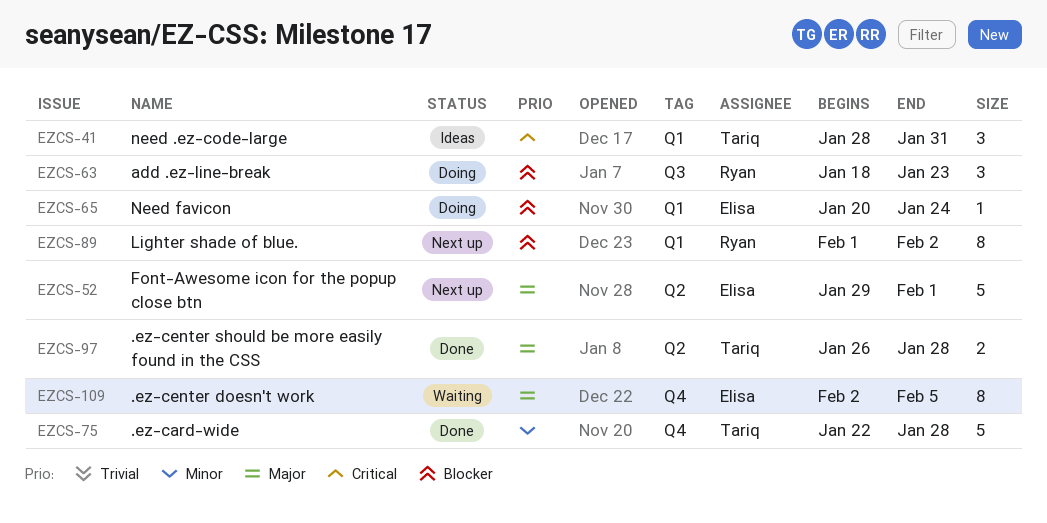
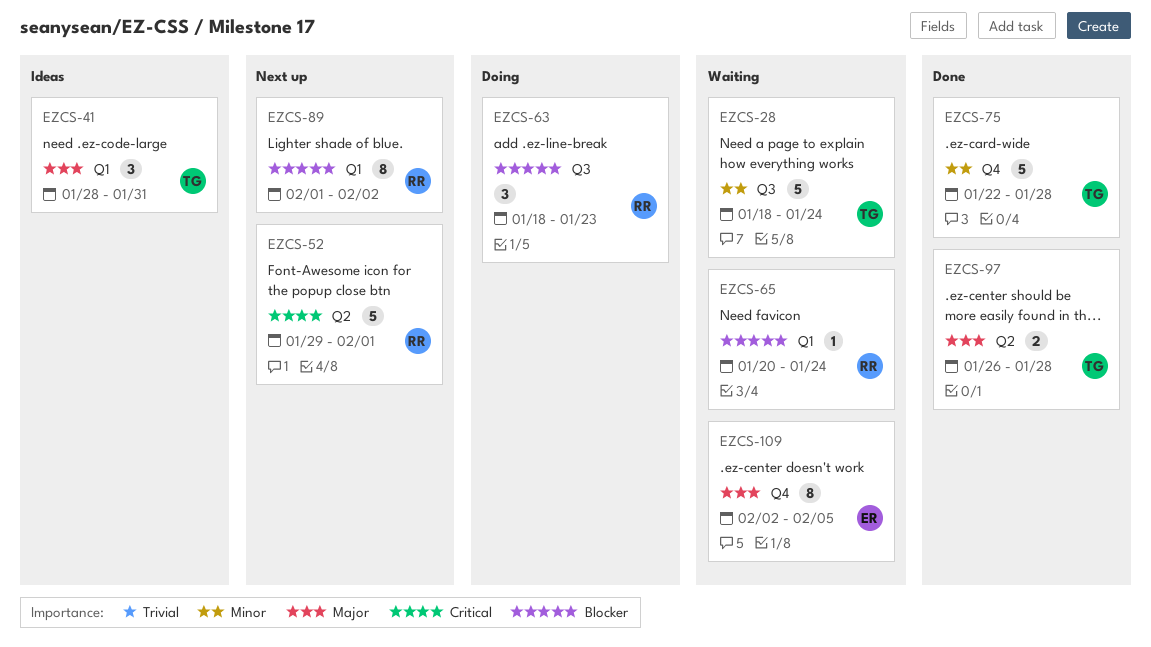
EZCS-28: none -> present
EZCS-41, priority: Critical -> Major
EZCS-52, owner: Elisa -> Ryan
EZCS-52, priority: Major -> Critical
EZCS-65, status: Doing -> Waiting
EZCS-65, owner: Elisa -> Ryan

